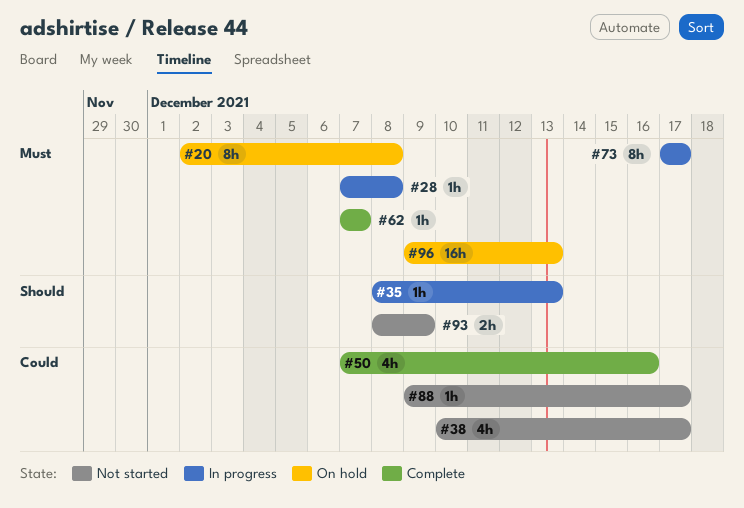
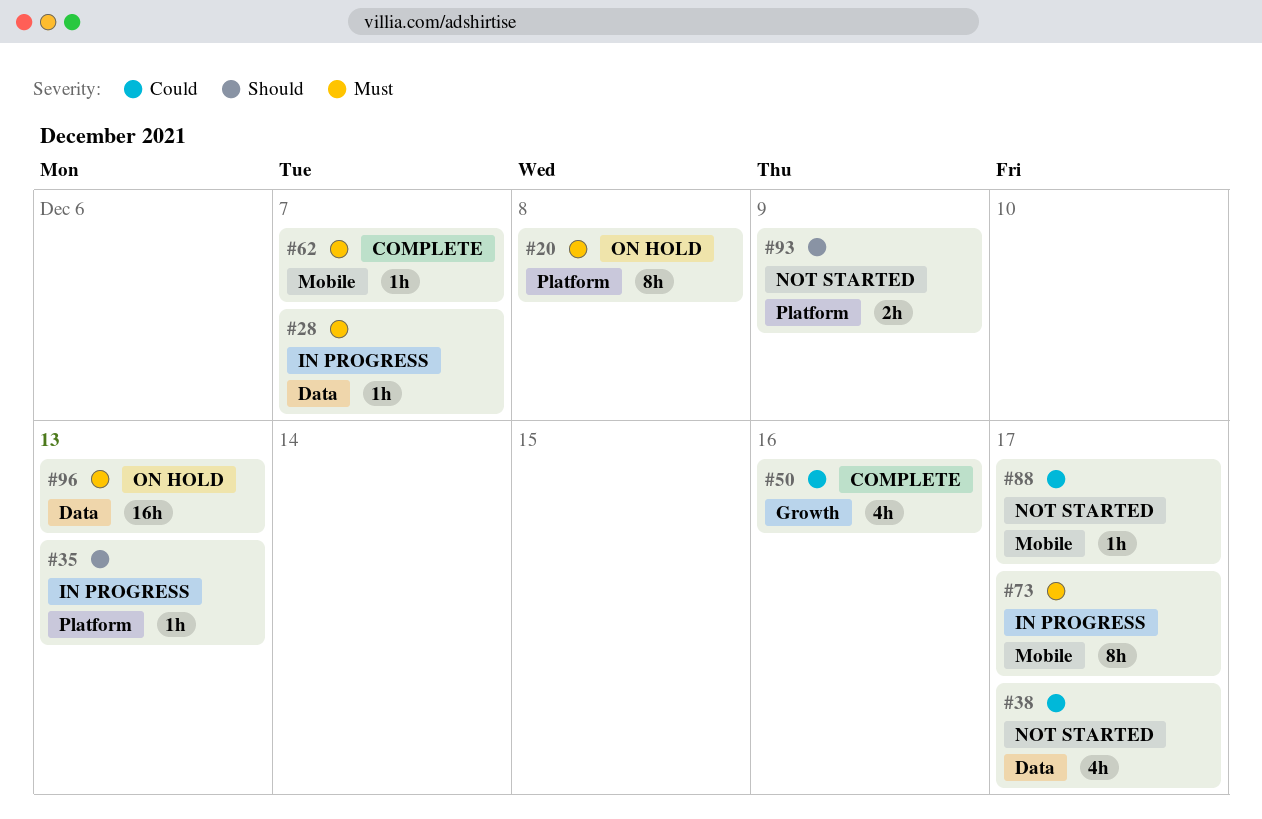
#28, due: Dec 8 -> Dec 7

